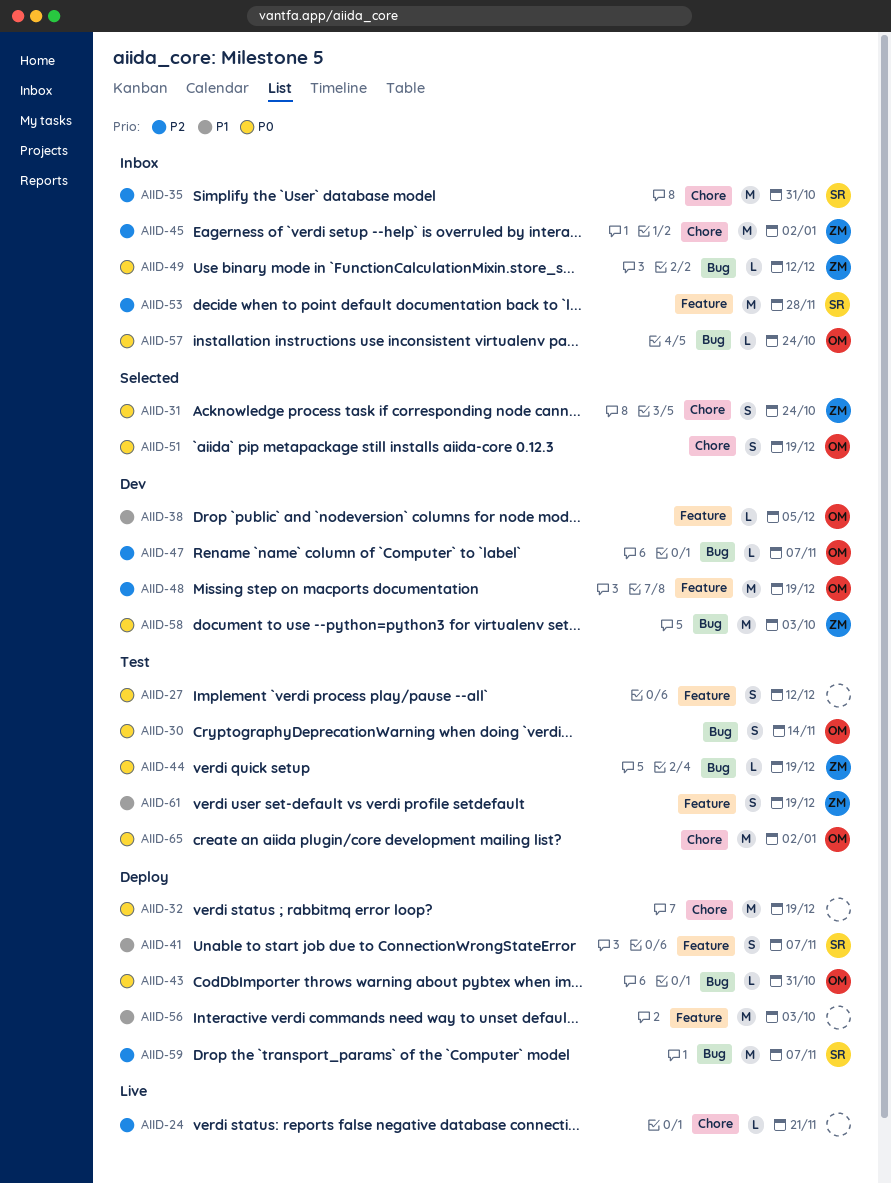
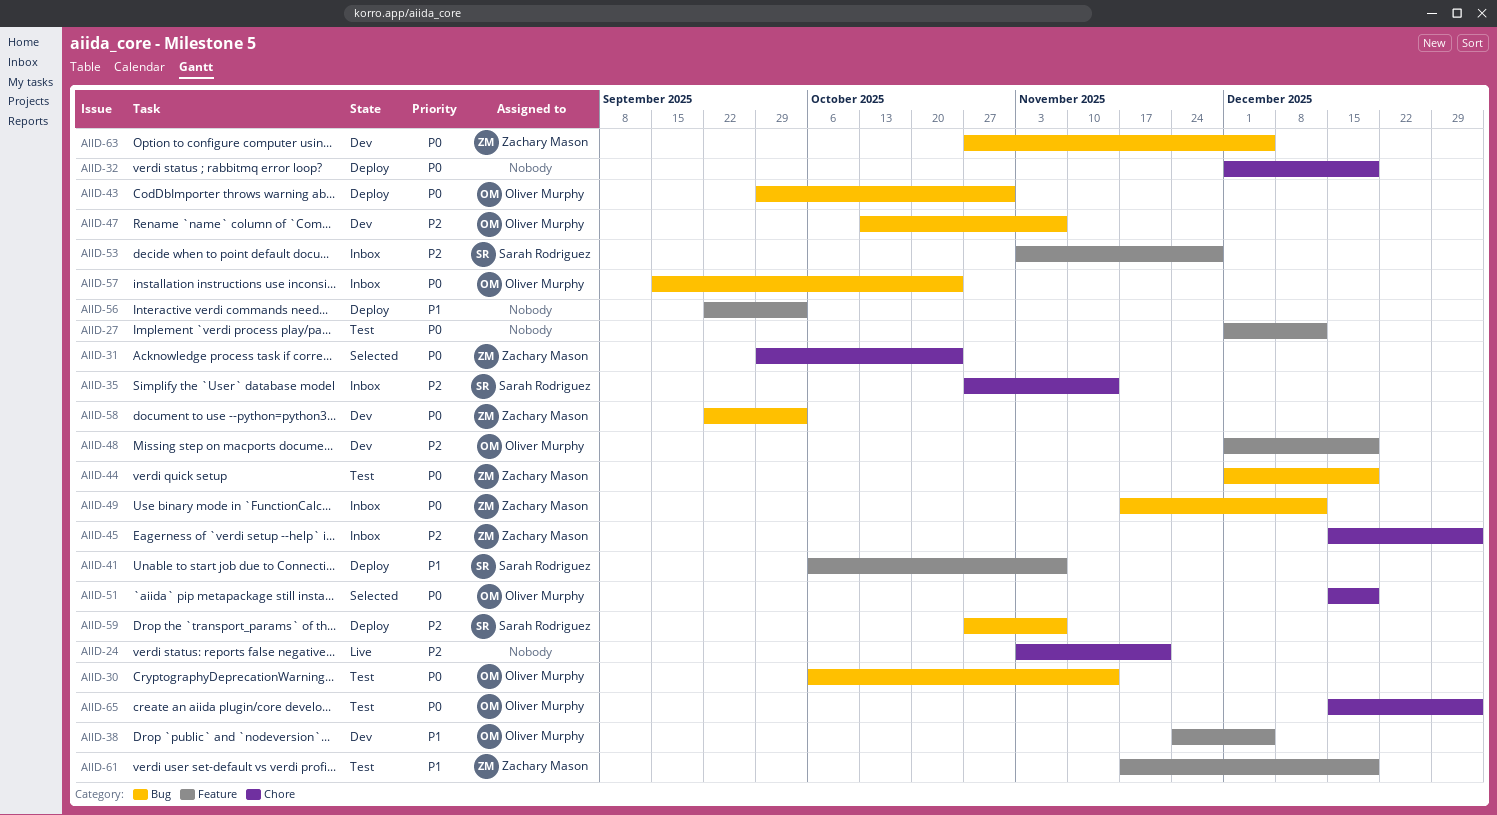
AIID-35, due: Oct 31 -> Nov 14
AIID-63: none -> present

